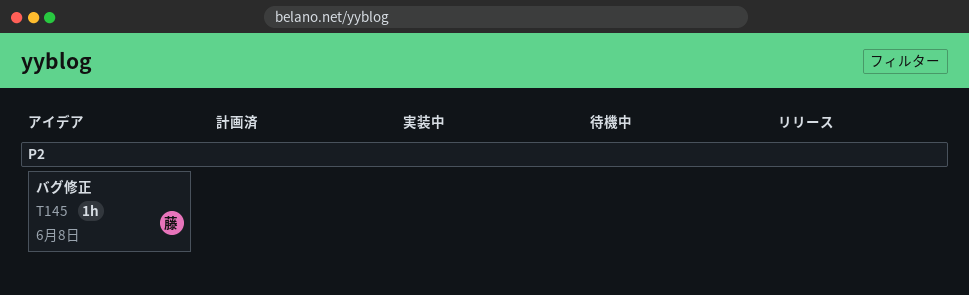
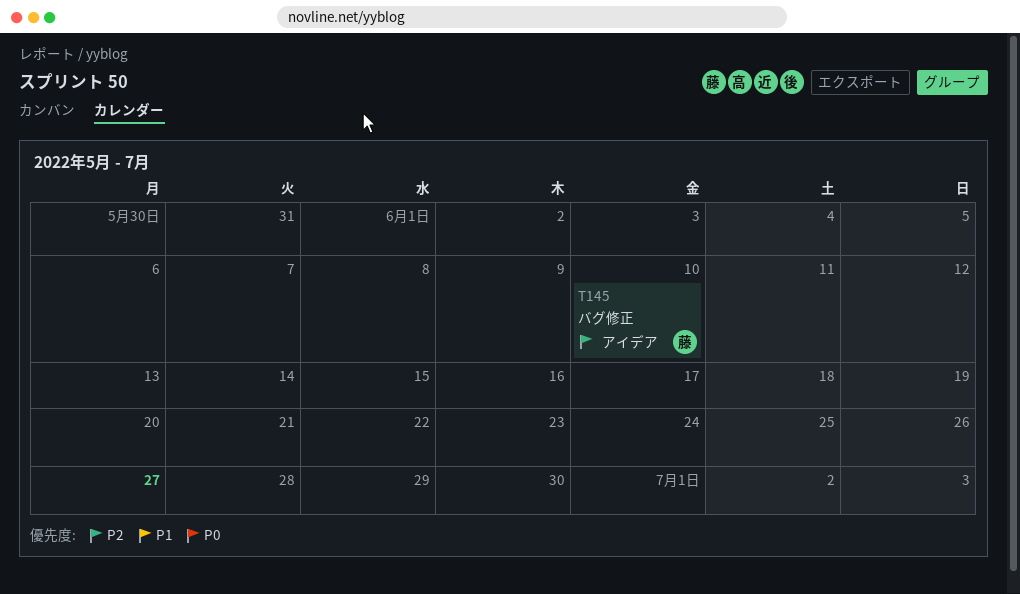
T145, due: Jun 8 -> Jun 10

